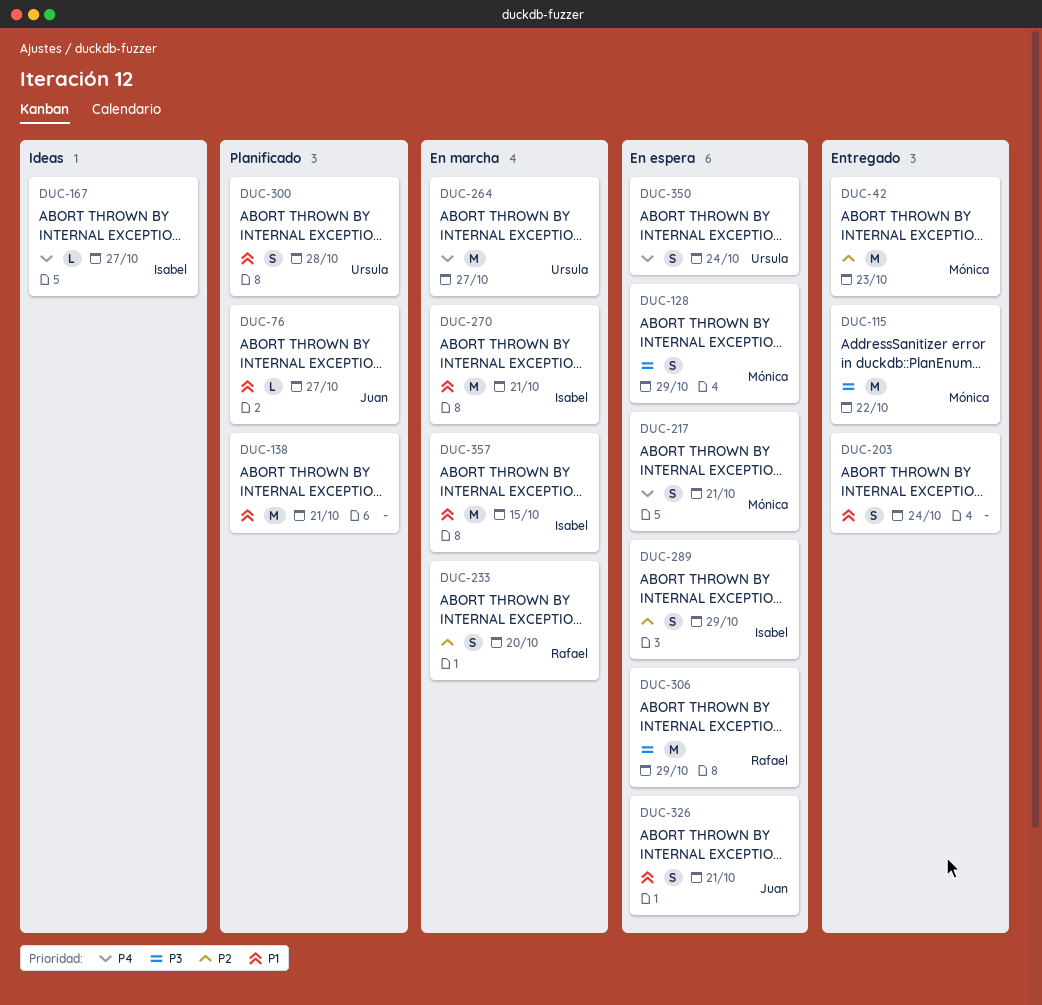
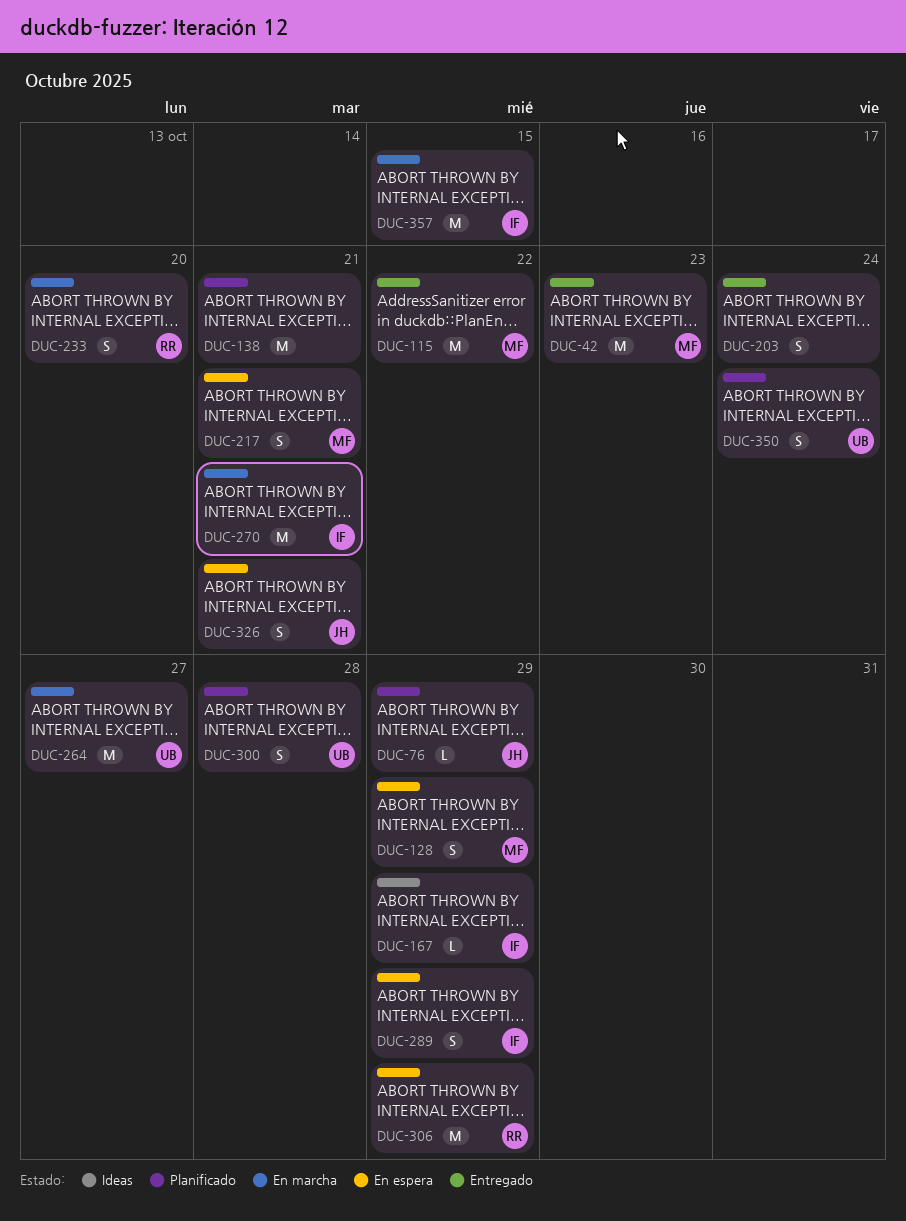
DUC-76, due: Oct 27 -> Oct 29
DUC-167, due: Oct 27 -> Oct 29
DUC-350, status: En espera -> Planificado

